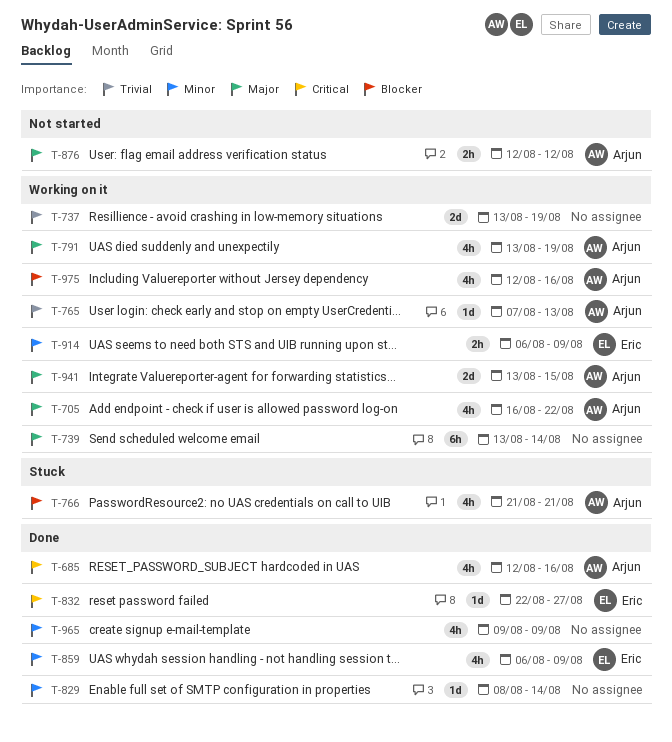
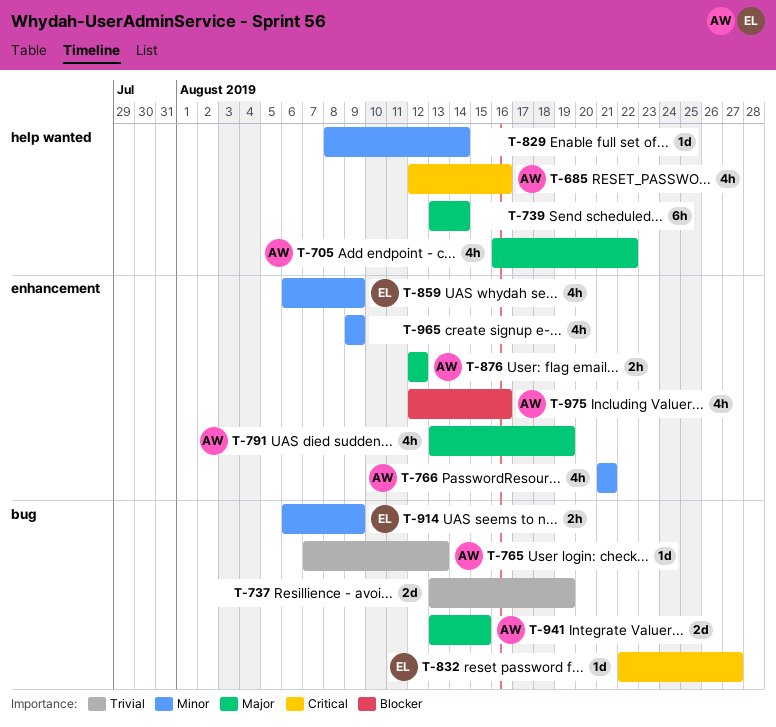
T-766, priority: Blocker -> Minor

